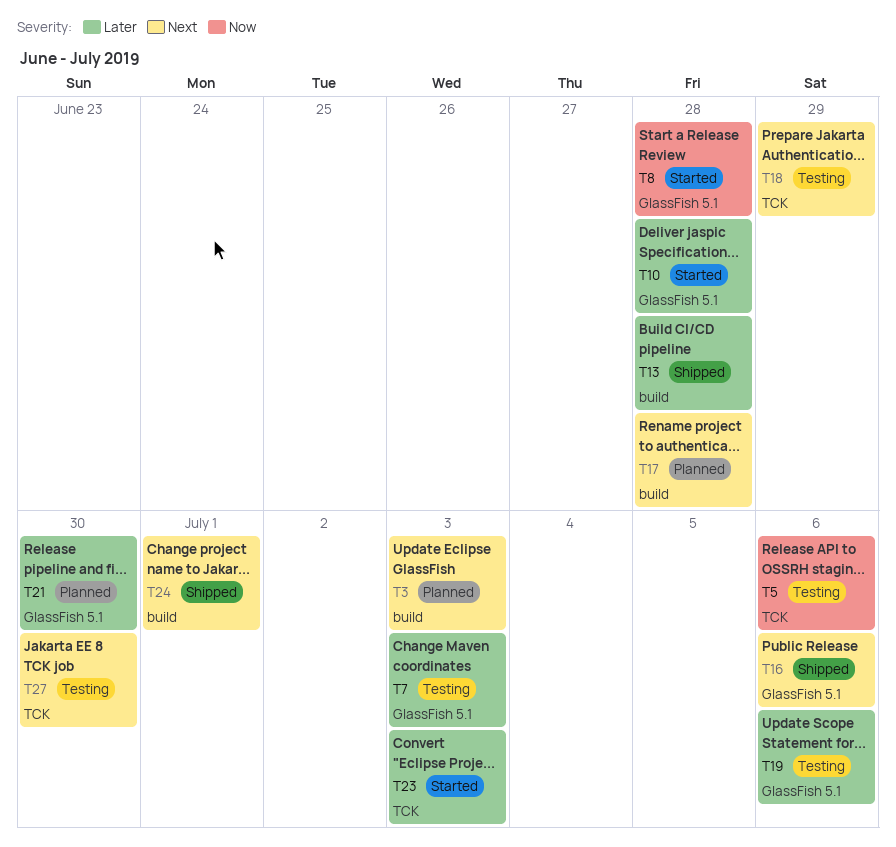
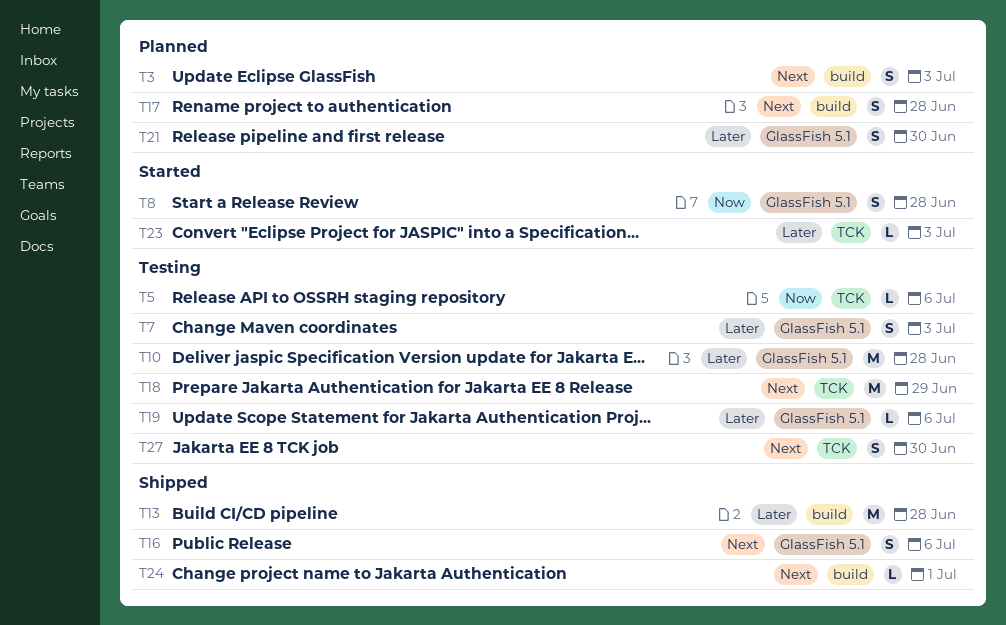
T10, status: Started -> Testing

